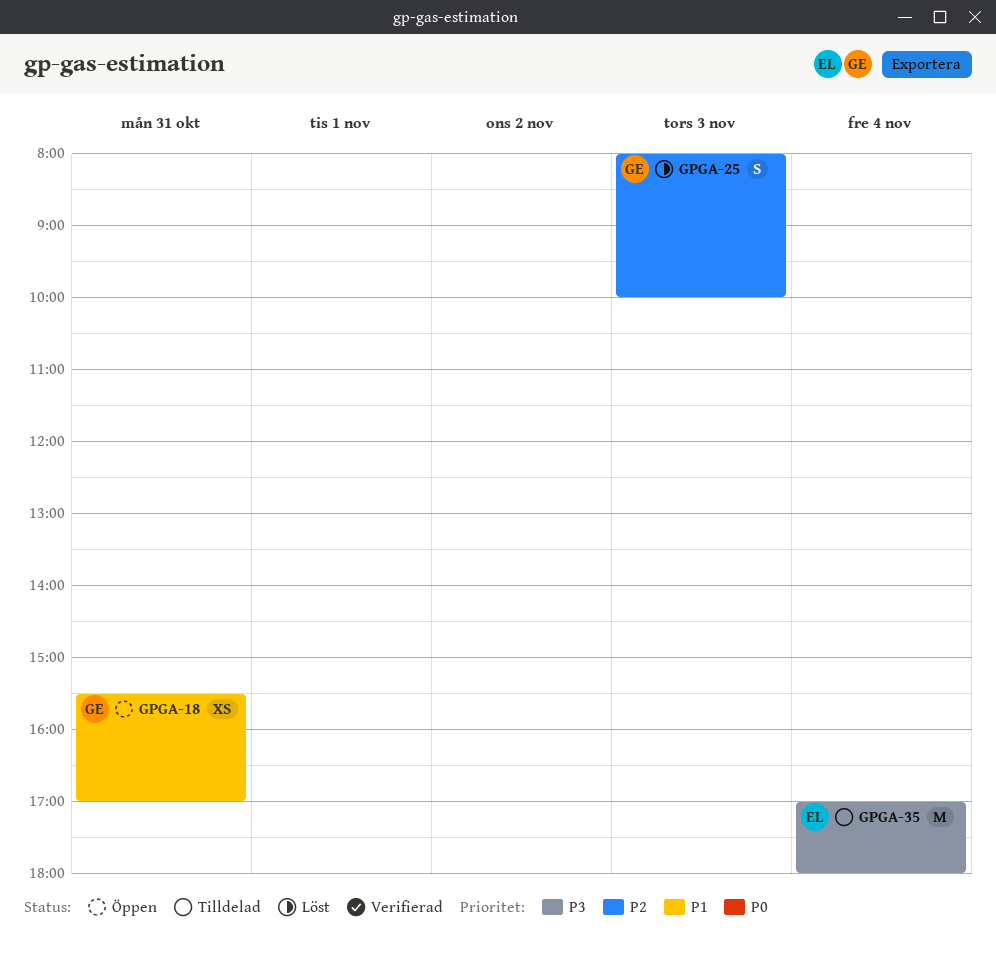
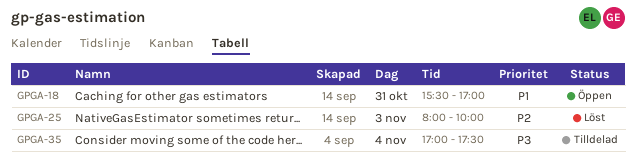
GPGA-35, ends: 18:00 -> 17:30

